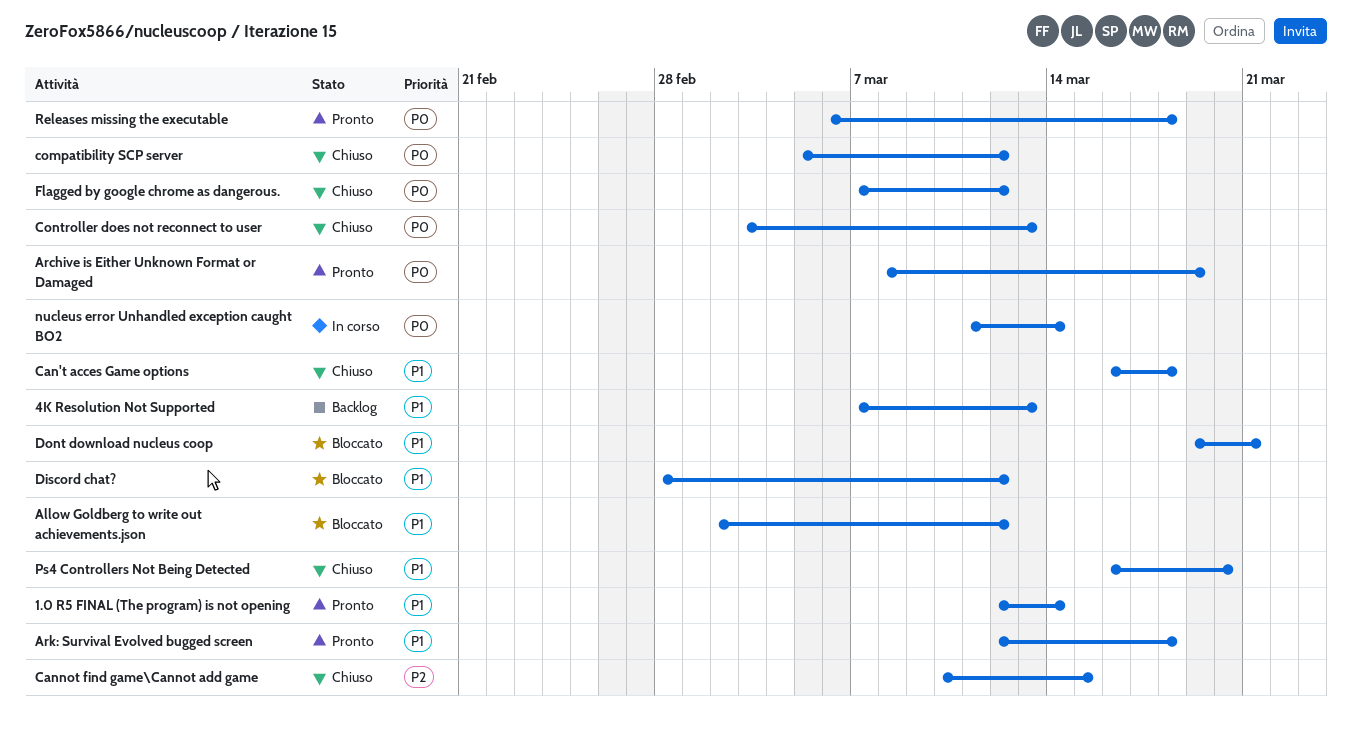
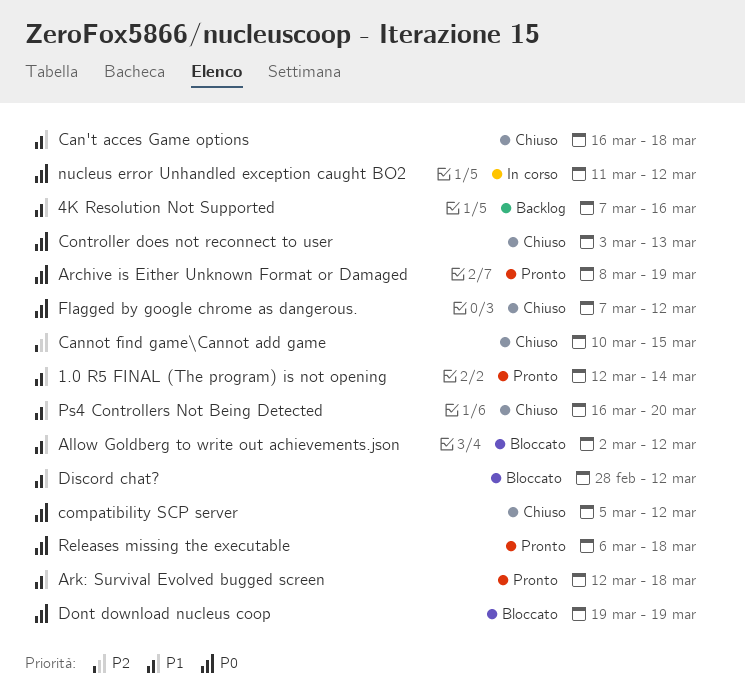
4K Resolution Not Supported, due: Mar 13 -> Mar 16
Dont download nucleus coop, priority: P1 -> P0
Dont download nucleus coop, due: Mar 21 -> Mar 19
nucleus error Unhandled exception caught BO2, due: Mar 14 -> Mar 12

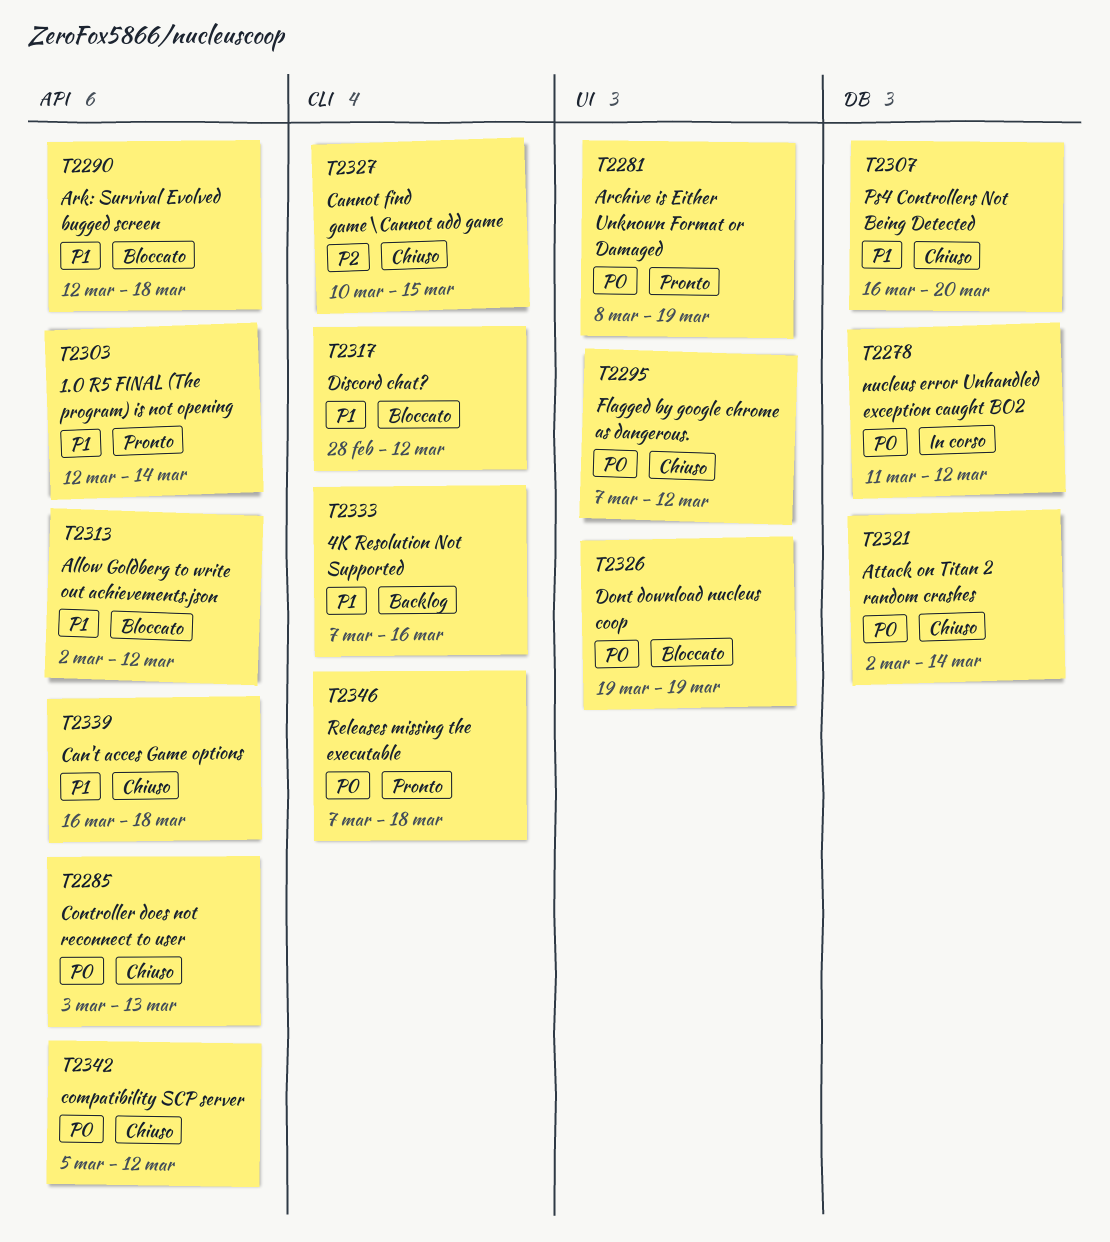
Ark: Survival Evolved bugged screen, status: Pronto -> Bloccato
Attack on Titan 2 random crashes: none -> present
Releases missing the executable, start: Mar 6 -> Mar 7

